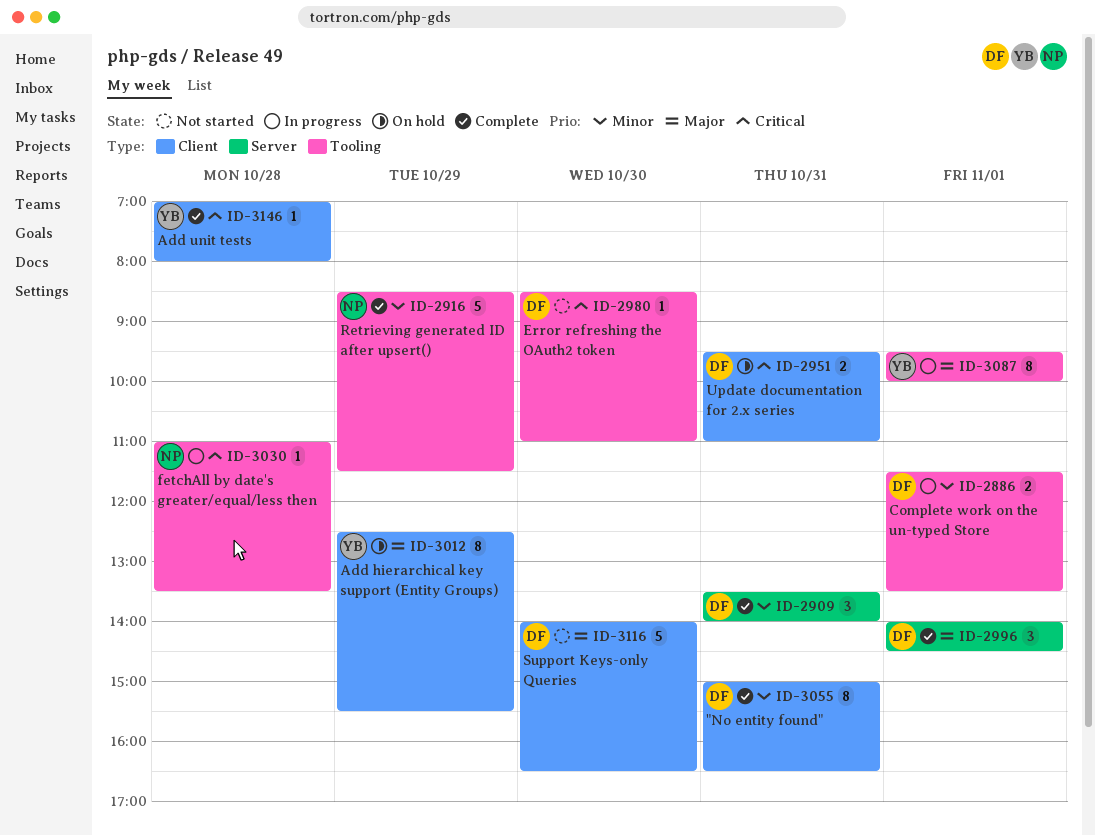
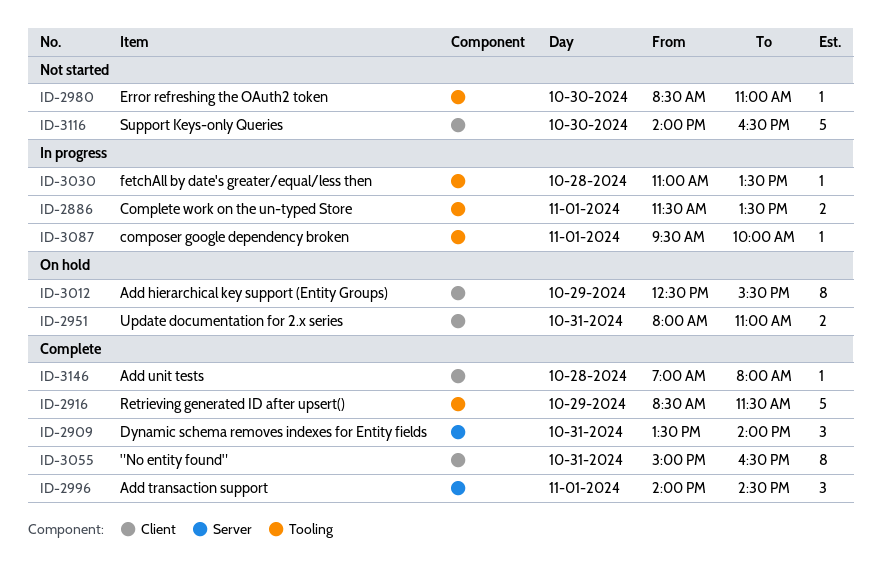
ID-2951, begins: 09:30 -> 08:00
ID-3087, estimate: 8 -> 1

